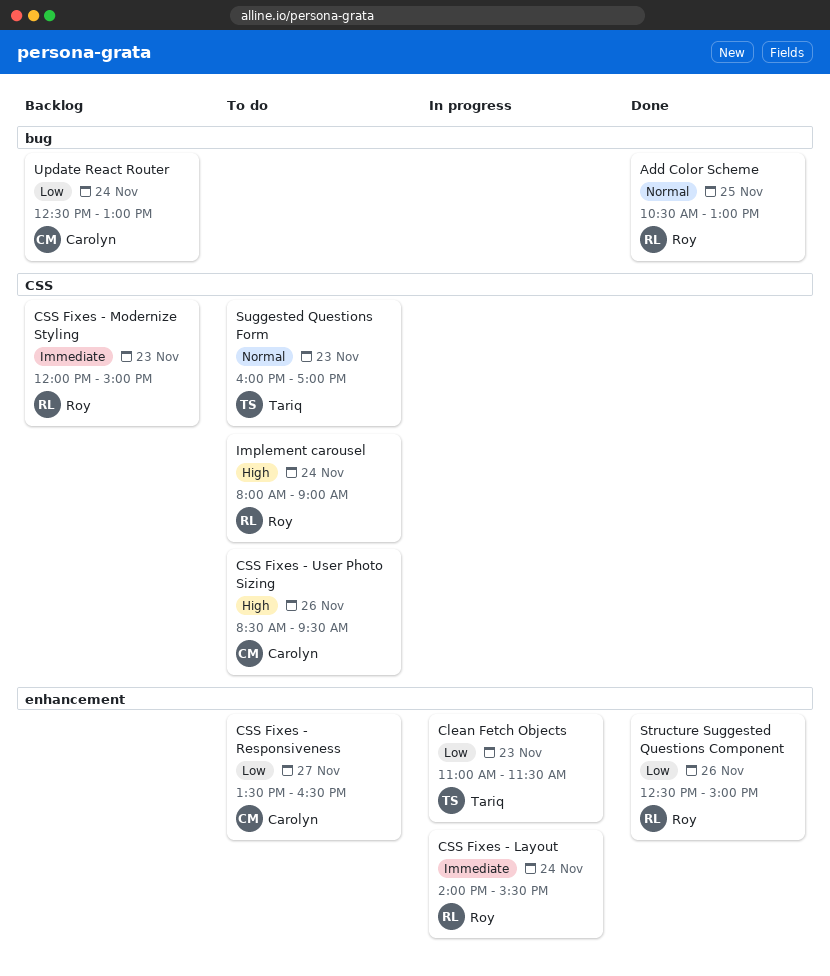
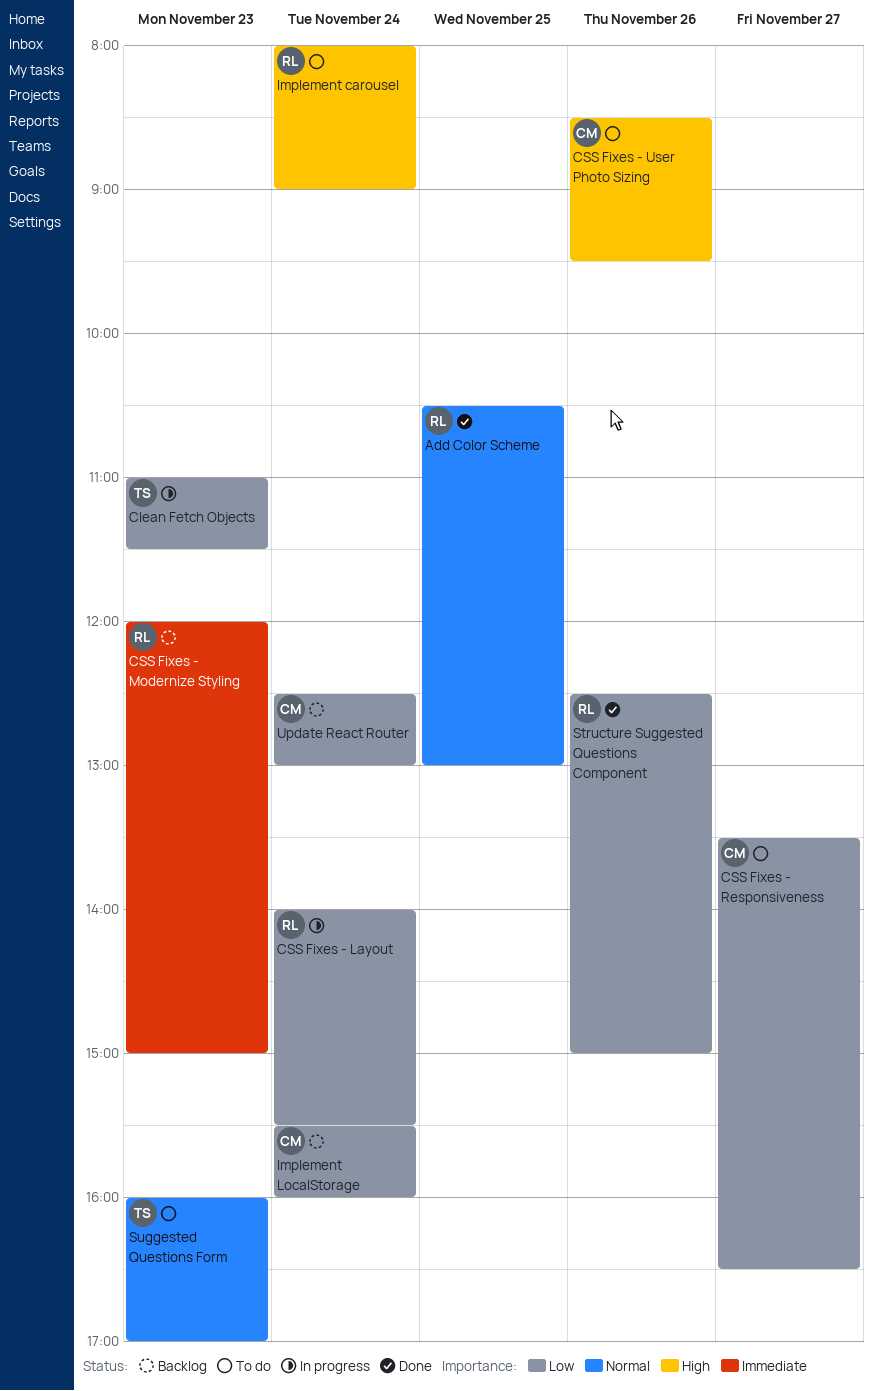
CSS Fixes - Layout, priority: Immediate -> Low
Implement LocalStorage: none -> present

